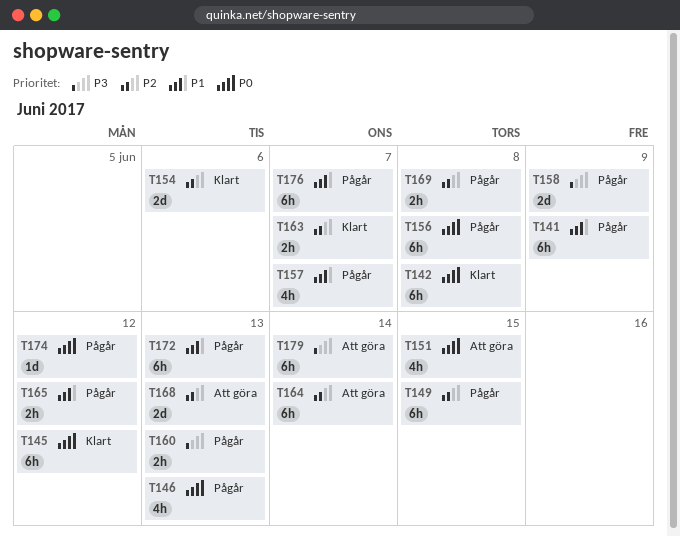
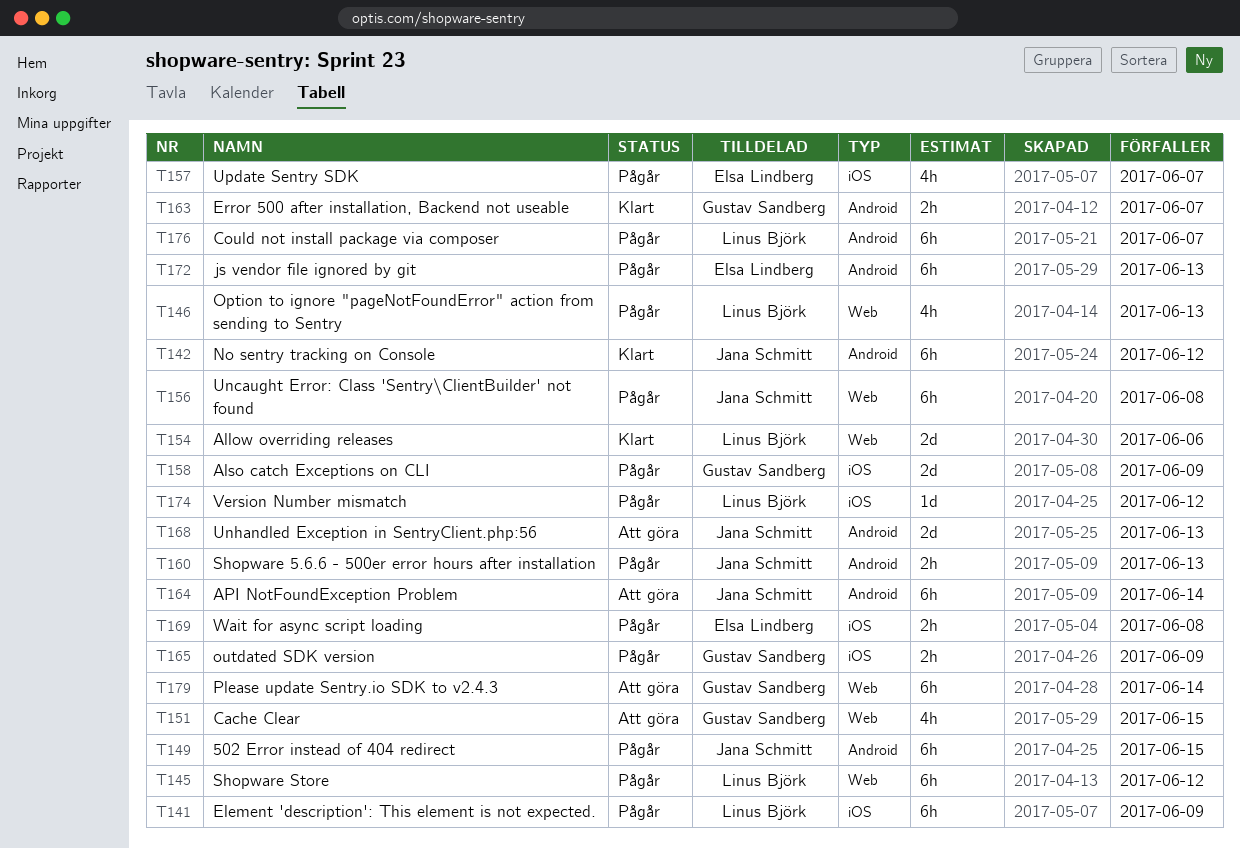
T142, due: Jun 8 -> Jun 12
T145, status: Klart -> Pågår
T165, due: Jun 12 -> Jun 9

